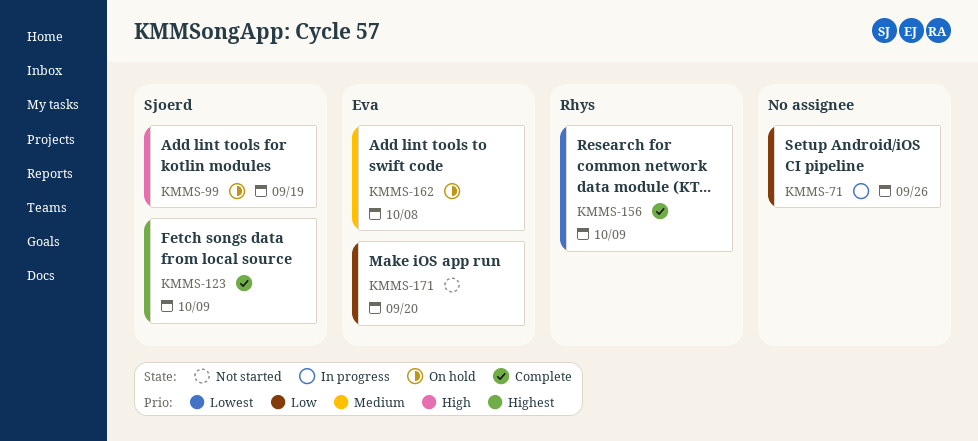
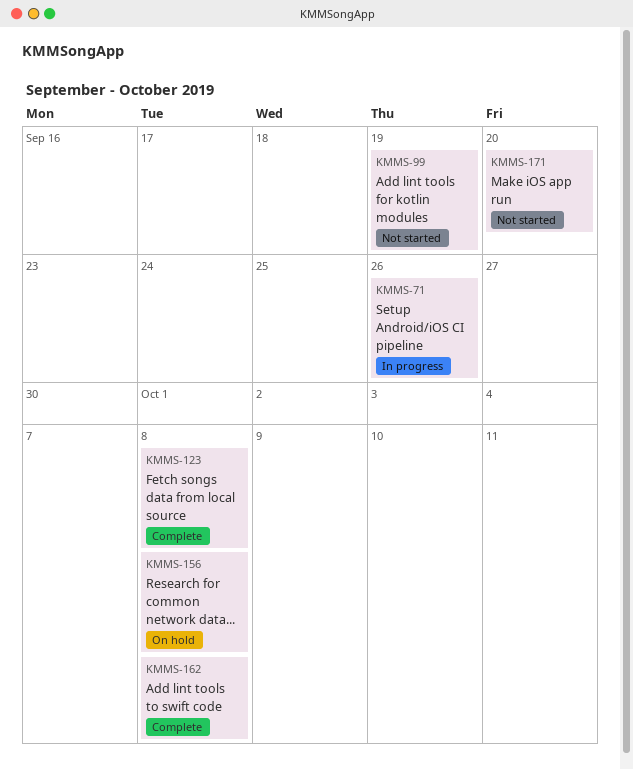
KMMS-99, status: On hold -> Not started
KMMS-123, due: Oct 9 -> Oct 8
KMMS-156, status: Complete -> On hold
KMMS-156, due: Oct 9 -> Oct 8
KMMS-162, status: On hold -> Complete

